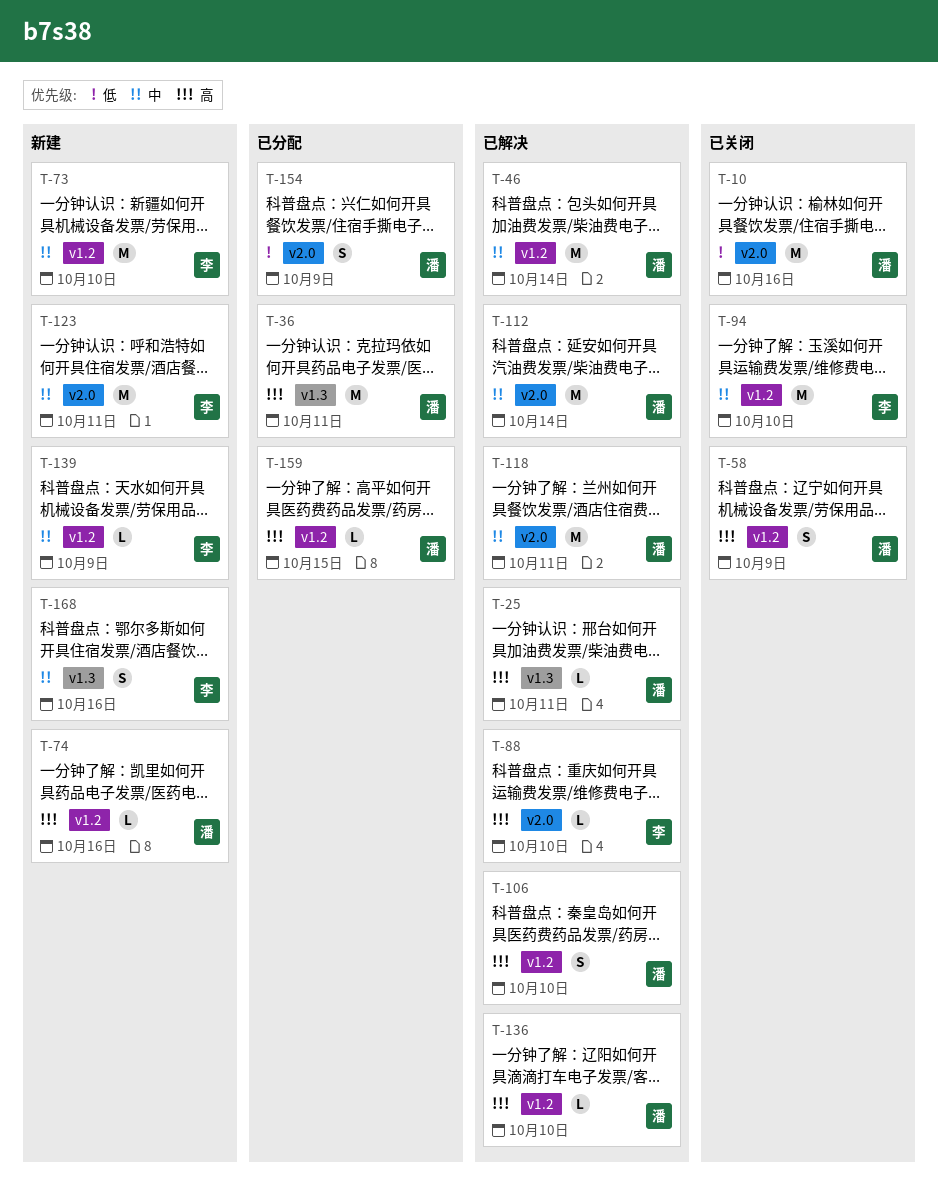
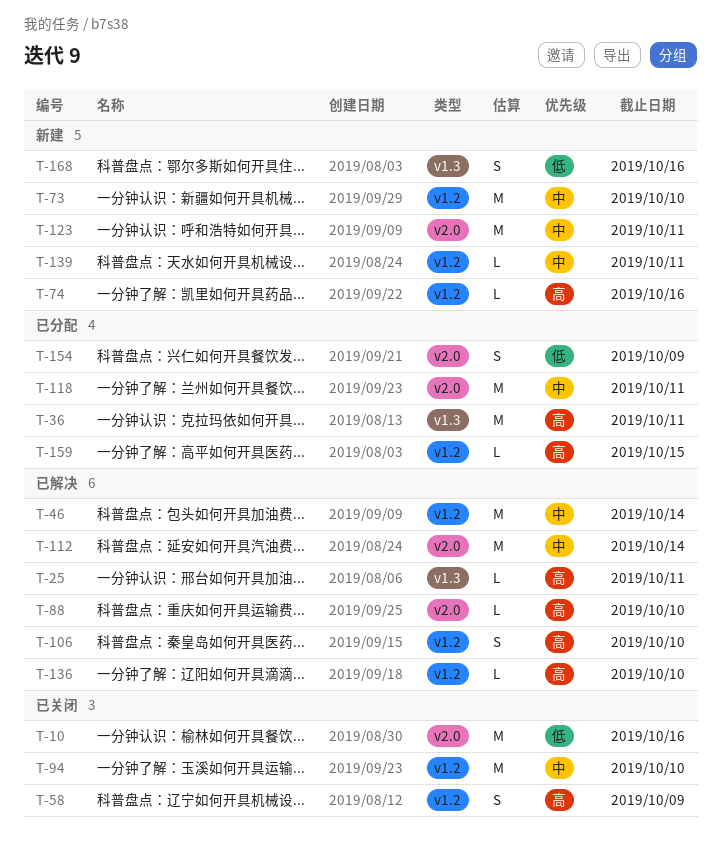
T-118, status: 已解决 -> 已分配
T-139, due: Oct 9 -> Oct 11
T-168, priority: 中 -> 低

